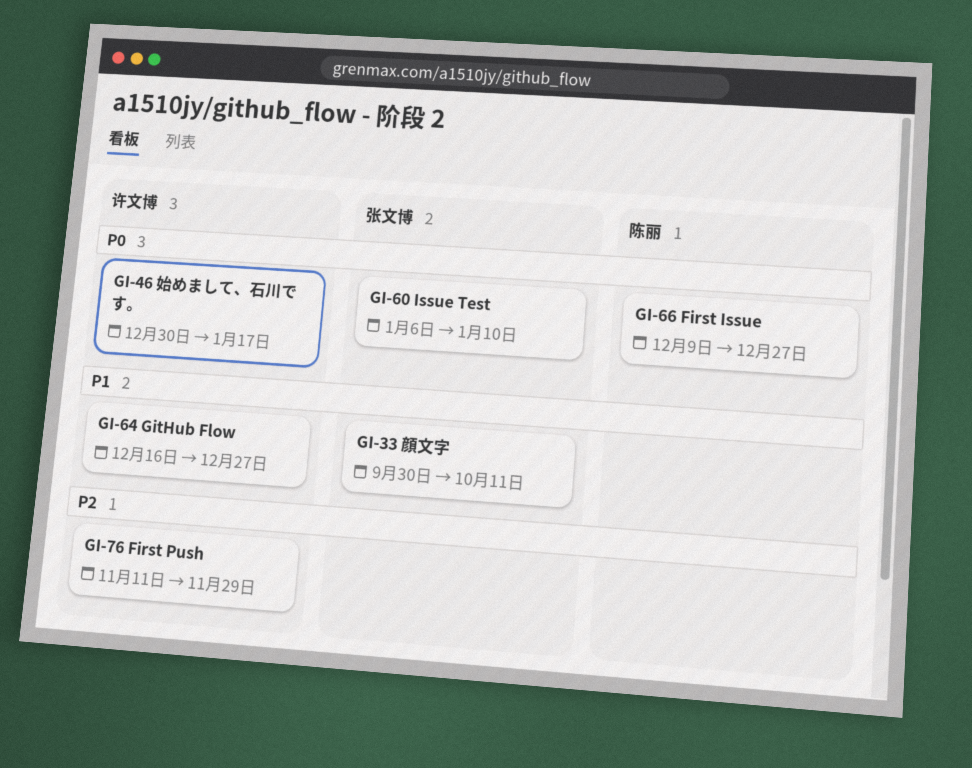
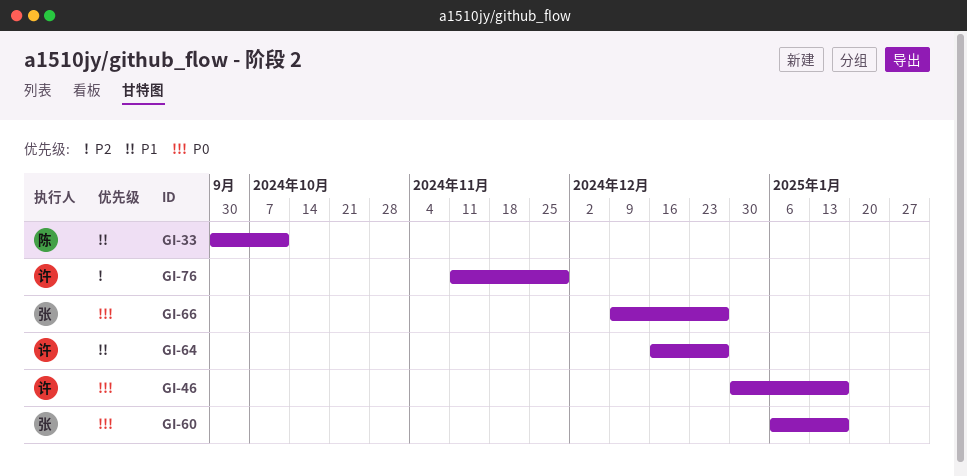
GI-33, owner: 张文博 -> 陈丽
GI-60, due: Jan 10 -> Jan 17
GI-66, owner: 陈丽 -> 张文博

